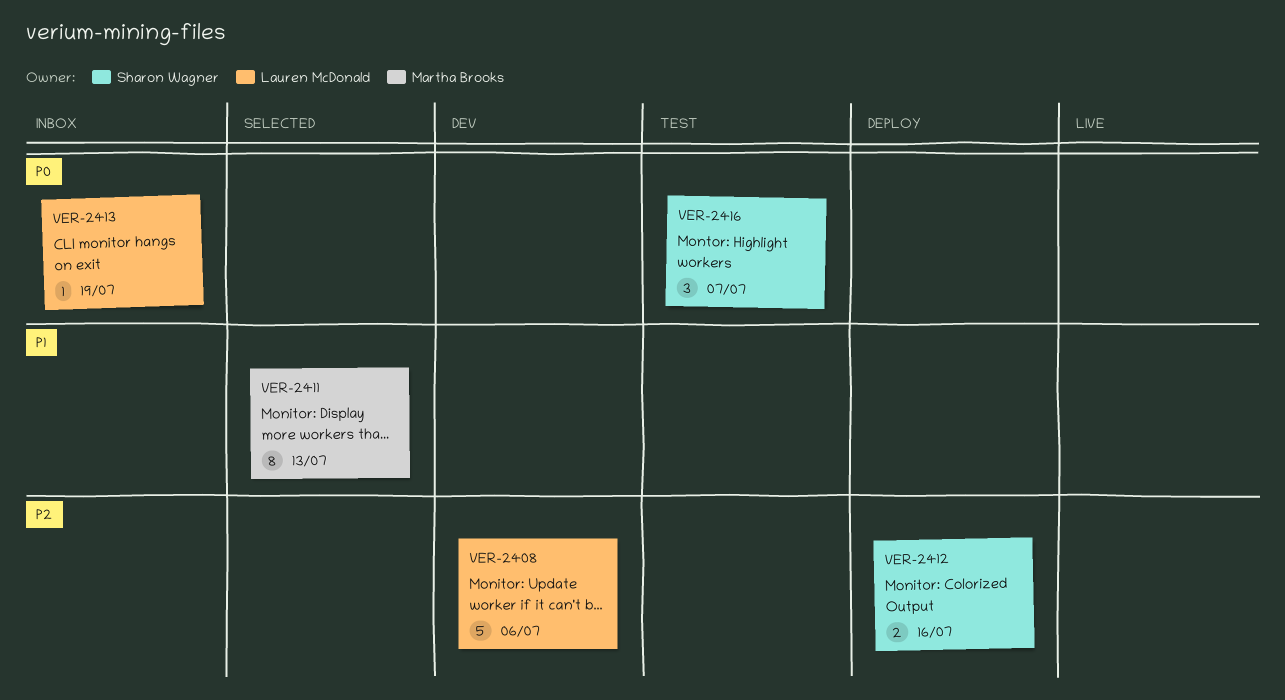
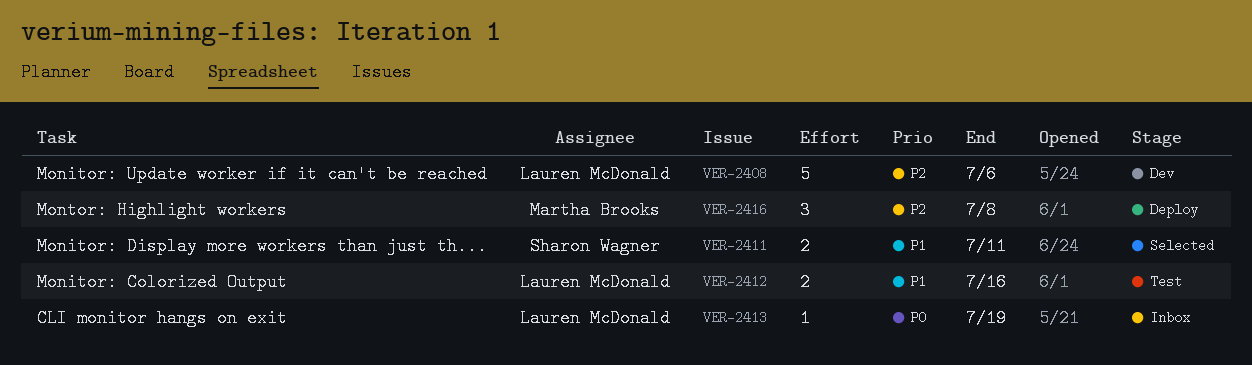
VER-2411, owner: Martha Brooks -> Sharon Wagner
VER-2411, estimate: 8 -> 2
VER-2411, due: Jul 13 -> Jul 11
VER-2412, status: Deploy -> Test
VER-2412, owner: Sharon Wagner -> Lauren McDonald
VER-2412, priority: P2 -> P1
VER-2416, status: Test -> Deploy
VER-2416, owner: Sharon Wagner -> Martha Brooks
VER-2416, priority: P0 -> P2
VER-2416, due: Jul 7 -> Jul 8

